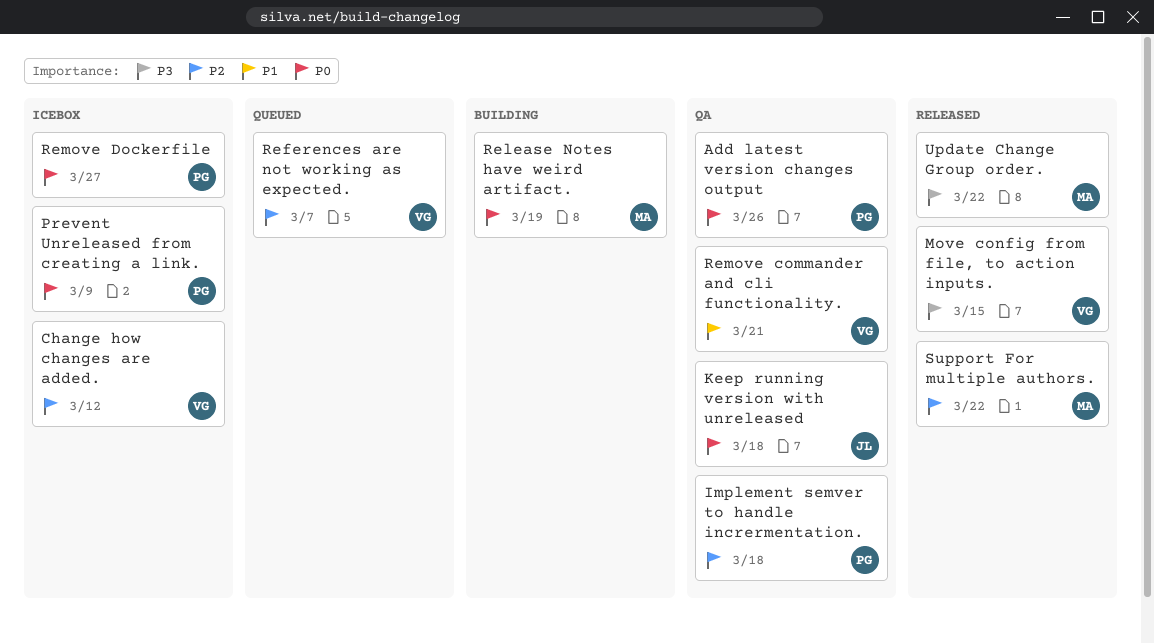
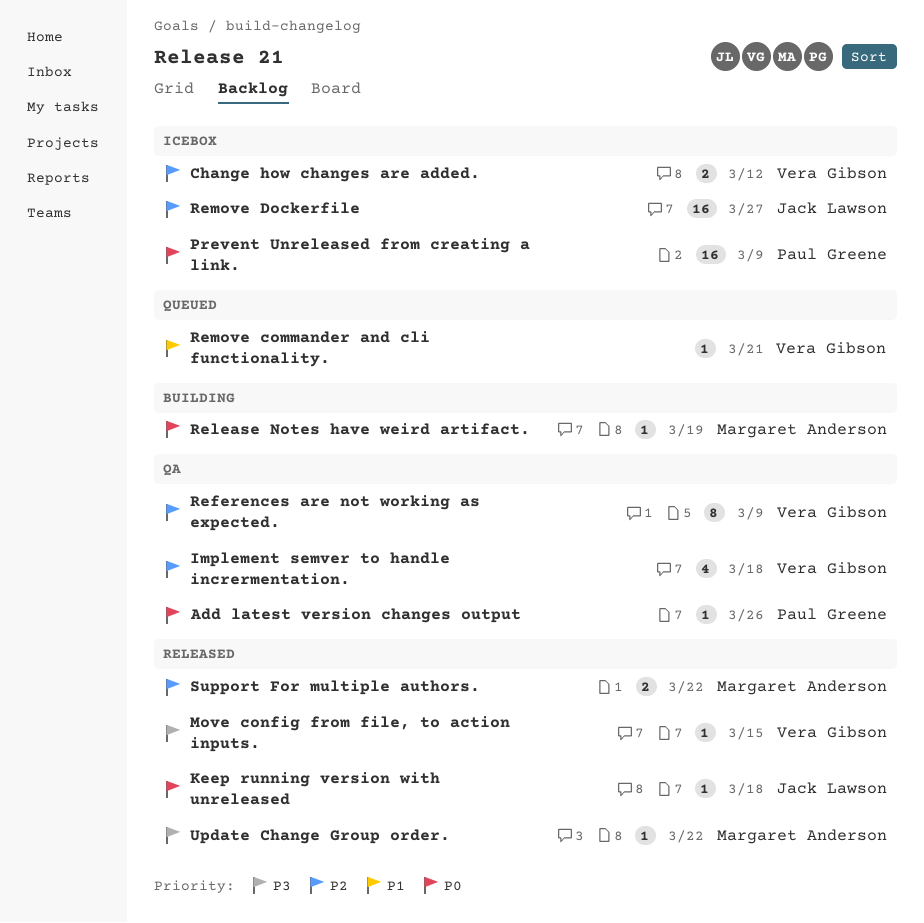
Implement semver to handle incrermentation., owner: Paul Greene -> Vera Gibson
Keep running version with unreleased, status: QA -> Released
References are not working as expected., status: Queued -> QA
References are not working as expected., due: Mar 7 -> Mar 9
Remove commander and cli functionality., status: QA -> Queued
Remove Dockerfile, owner: Paul Greene -> Jack Lawson
Remove Dockerfile, priority: P0 -> P2

